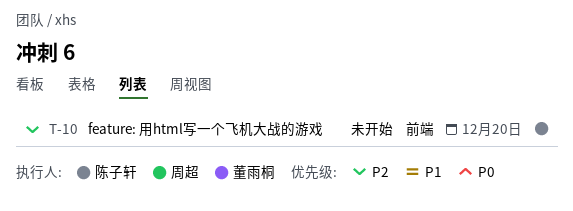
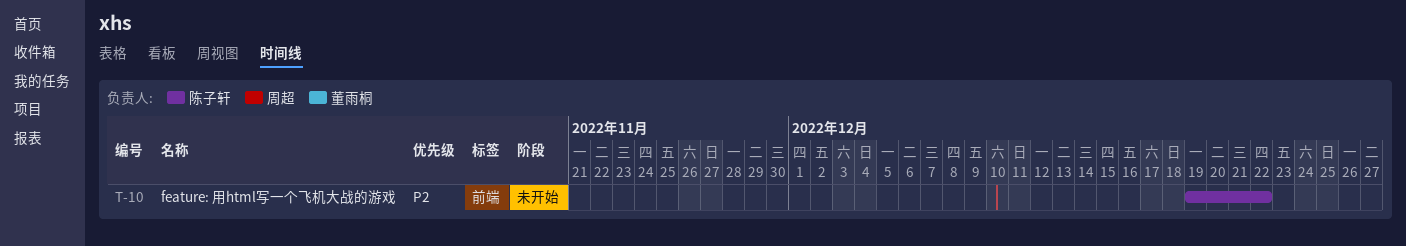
T-10, due: Dec 20 -> Dec 22

